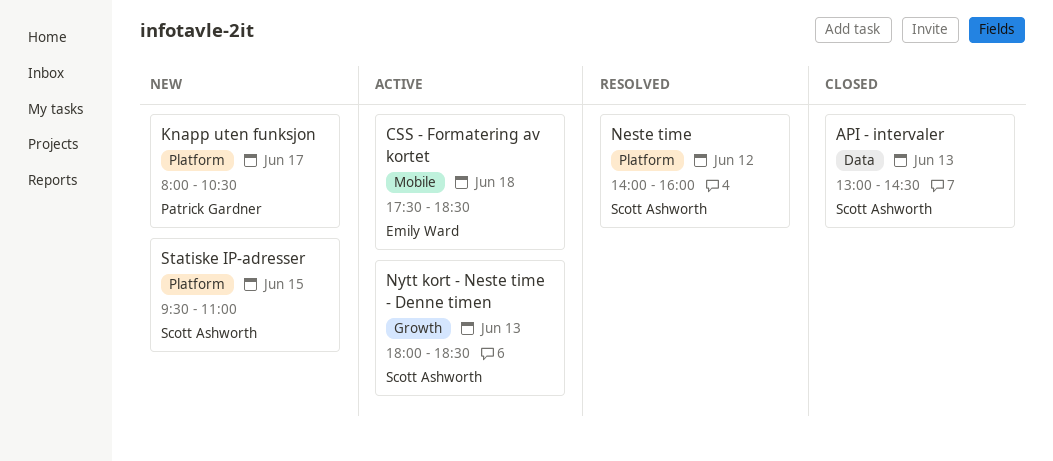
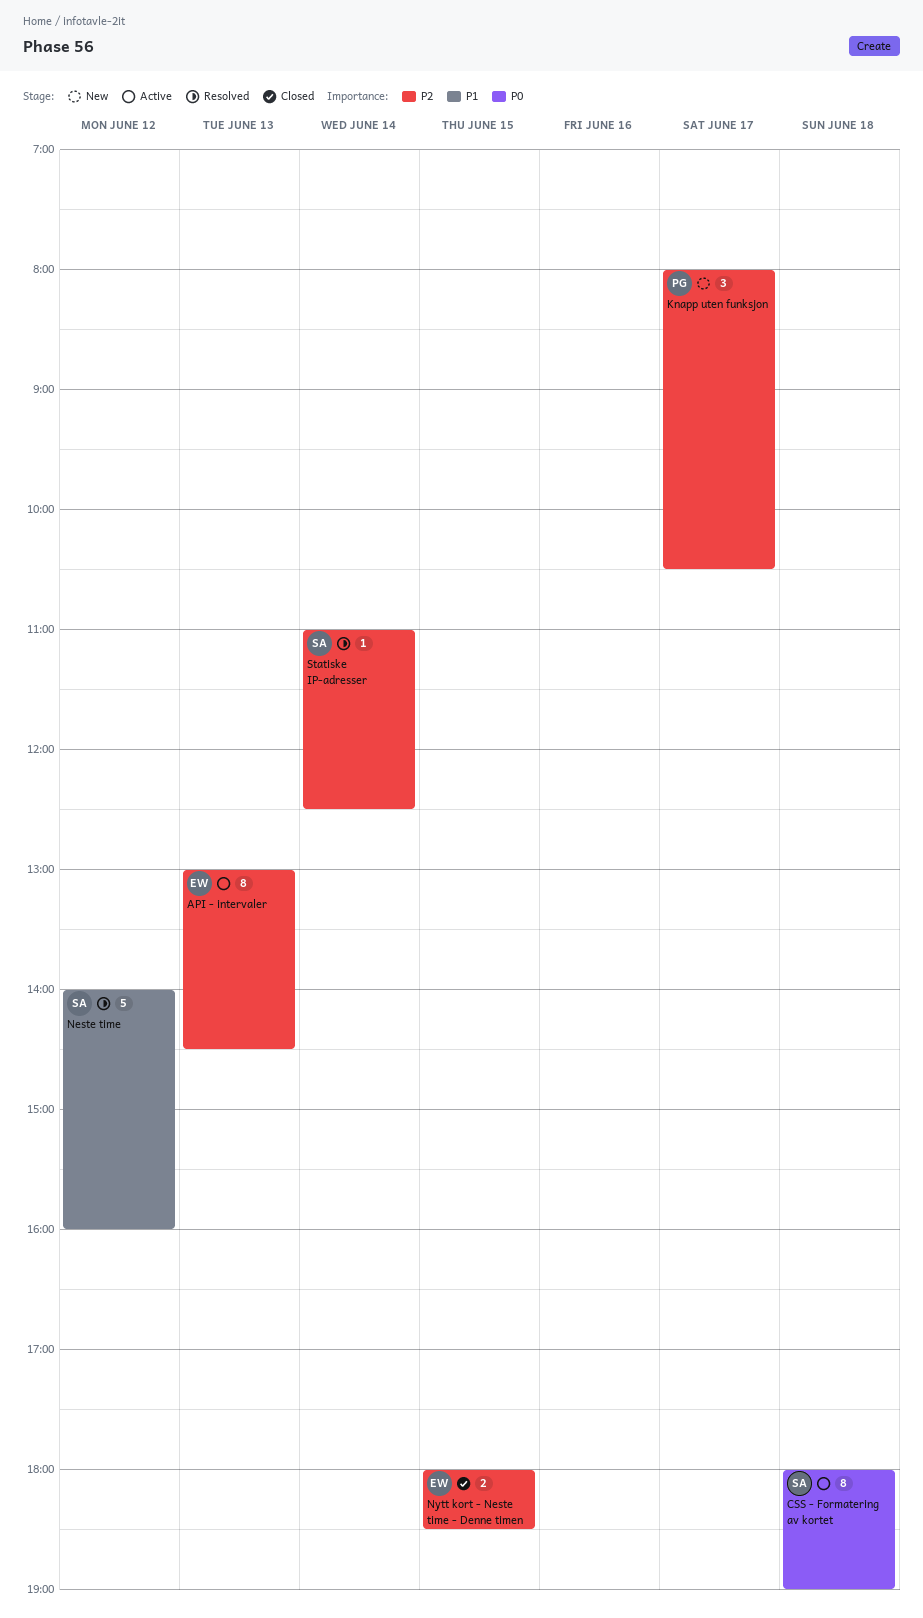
API - intervaler, status: Closed -> Active
API - intervaler, owner: Scott Ashworth -> Emily Ward
CSS - Formatering av kortet, owner: Emily Ward -> Scott Ashworth
CSS - Formatering av kortet, begins: 17:30 -> 18:00
CSS - Formatering av kortet, ends: 18:30 -> 19:00
Nytt kort - Neste time - Denne timen, status: Active -> Closed
Nytt kort - Neste time - Denne timen, owner: Scott Ashworth -> Emily Ward
Nytt kort - Neste time - Denne timen, day: Jun 13 -> Jun 15
Statiske IP-adresser, status: New -> Resolved
Statiske IP-adresser, day: Jun 15 -> Jun 14
Statiske IP-adresser, begins: 09:30 -> 11:00
Statiske IP-adresser, ends: 11:00 -> 12:30

